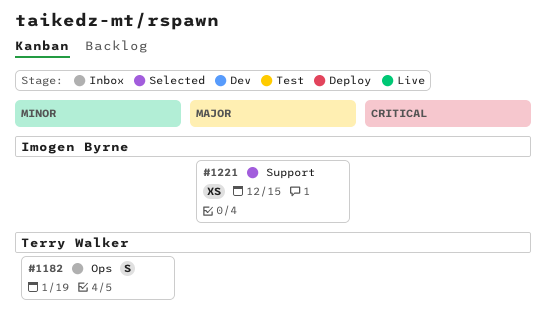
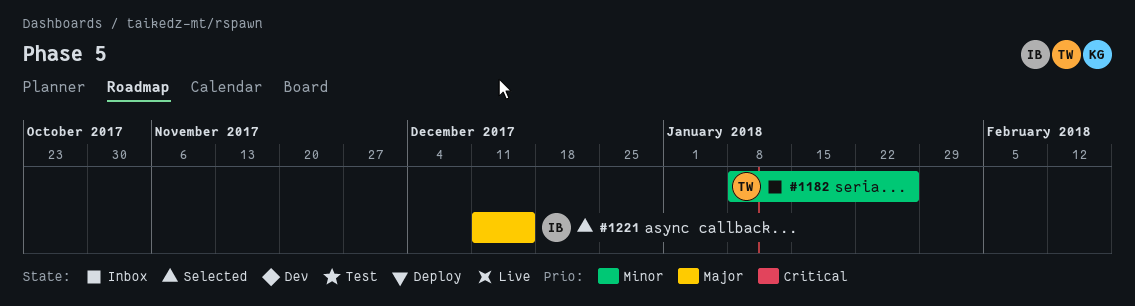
#1182, due: Jan 19 -> Jan 26

